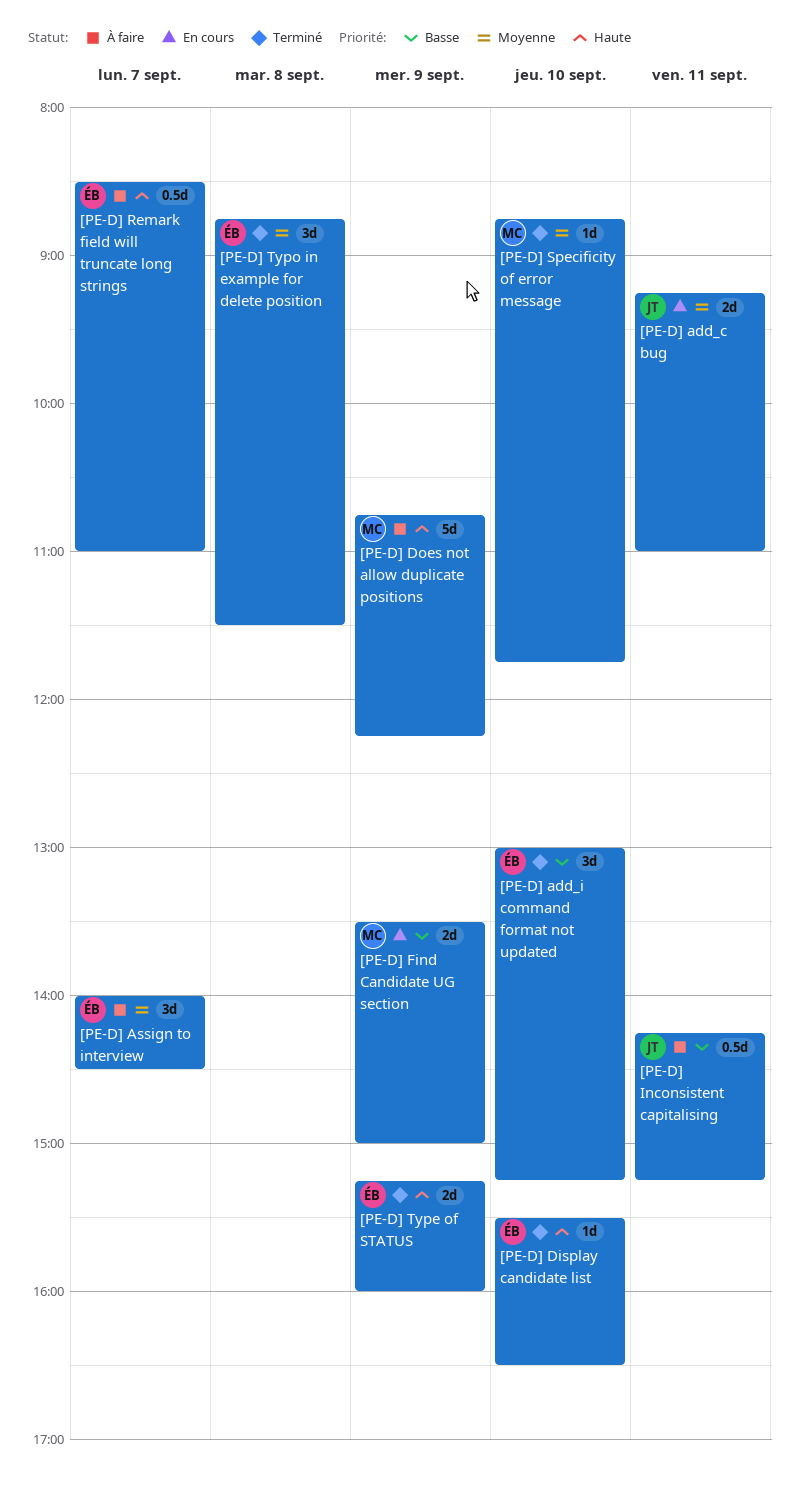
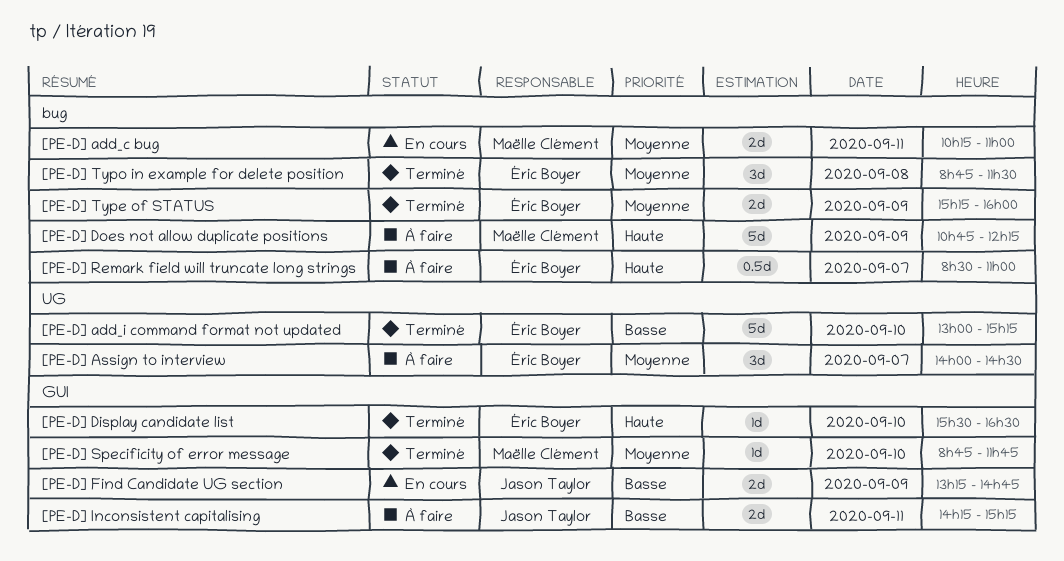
[PE-D] add_c bug, owner: Jason Taylor -> Maëlle Clément
[PE-D] add_c bug, begins: 09:15 -> 10:15
[PE-D] add_i command format not updated, estimate: 3d -> 5d
[PE-D] Find Candidate UG section, owner: Maëlle Clément -> Jason Taylor
[PE-D] Find Candidate UG section, begins: 13:30 -> 13:15
[PE-D] Find Candidate UG section, ends: 15:00 -> 14:45
[PE-D] Inconsistent capitalising, estimate: 0.5d -> 2d
[PE-D] Type of STATUS, priority: Haute -> Moyenne

